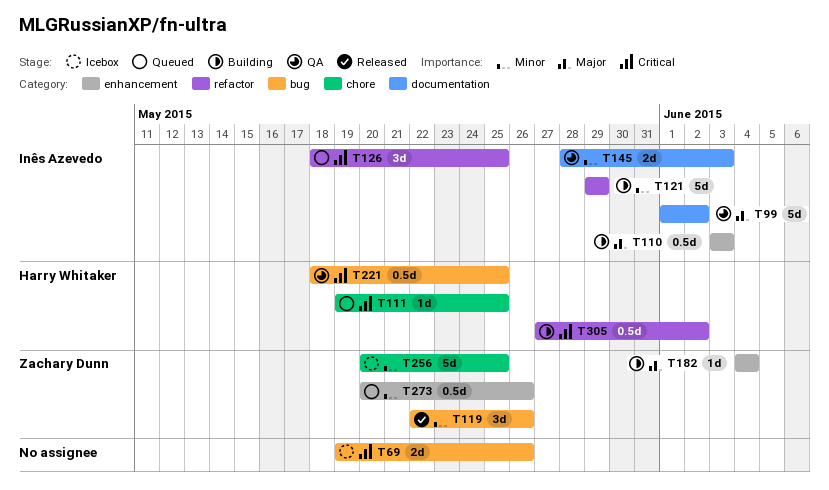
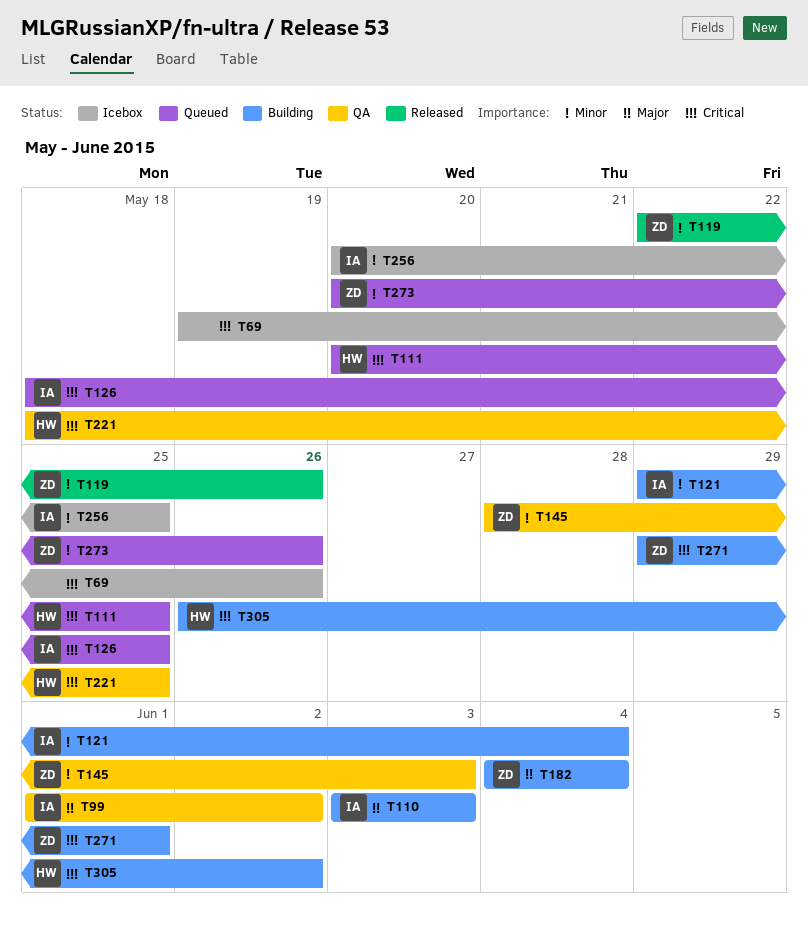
T111, start: May 19 -> May 20
T121, due: May 29 -> Jun 4
T145, owner: Inês Azevedo -> Zachary Dunn
T256, owner: Zachary Dunn -> Inês Azevedo
T271: none -> present
T305, start: May 27 -> May 26

